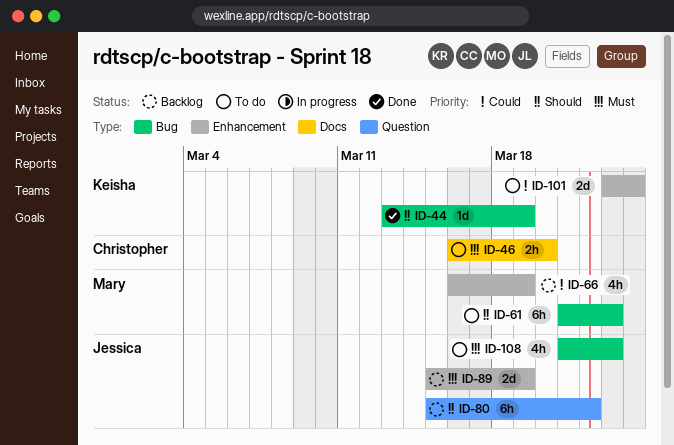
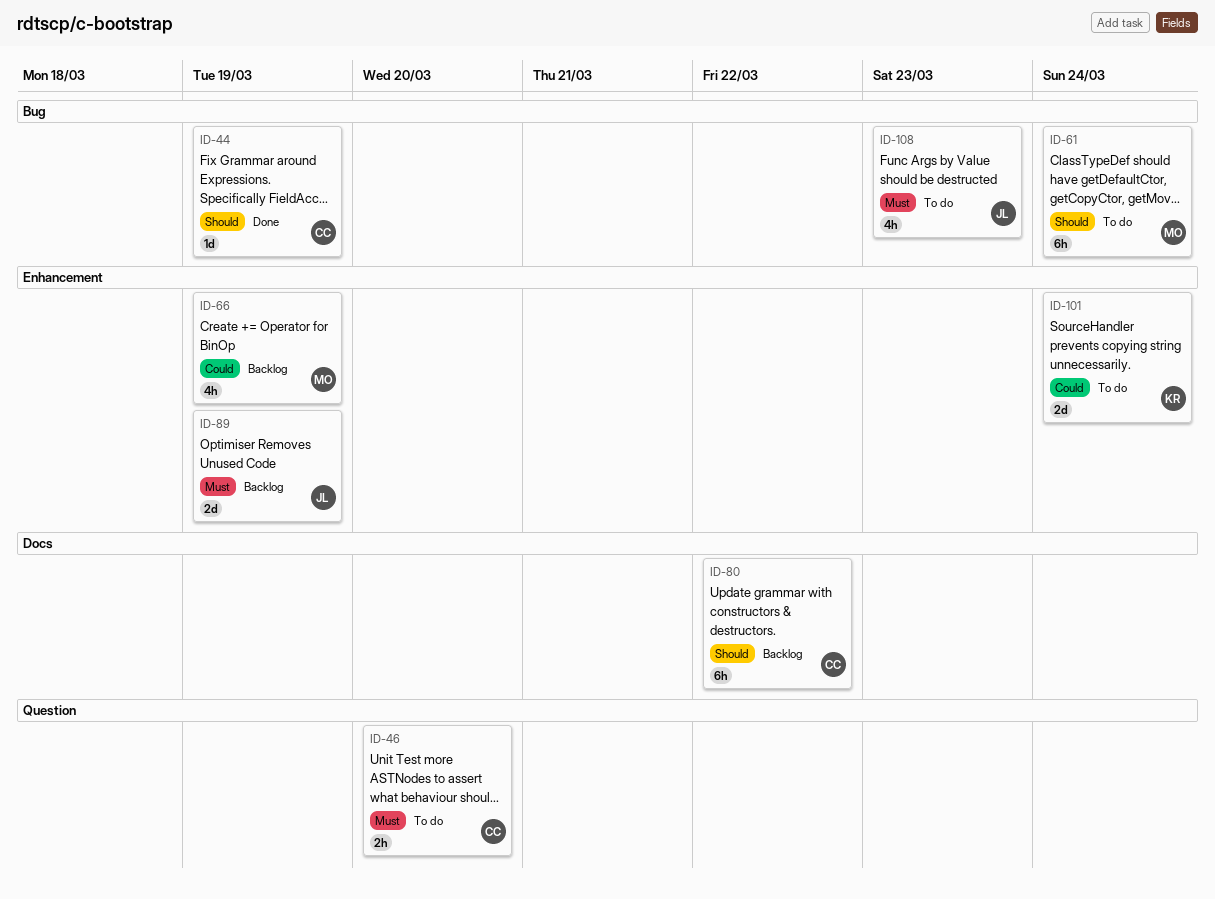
ID-44, owner: Keisha -> Christopher
ID-46, label: Docs -> Question
ID-61, due: Mar 23 -> Mar 24
ID-80, owner: Jessica -> Christopher
ID-80, label: Question -> Docs

